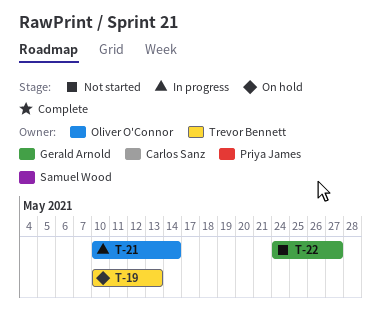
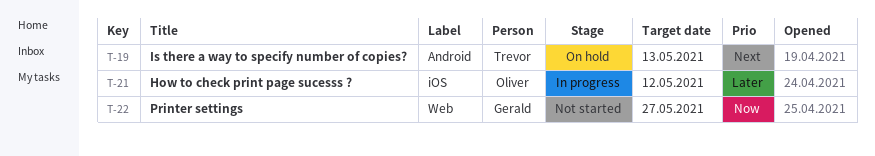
T-21, due: May 14 -> May 12

